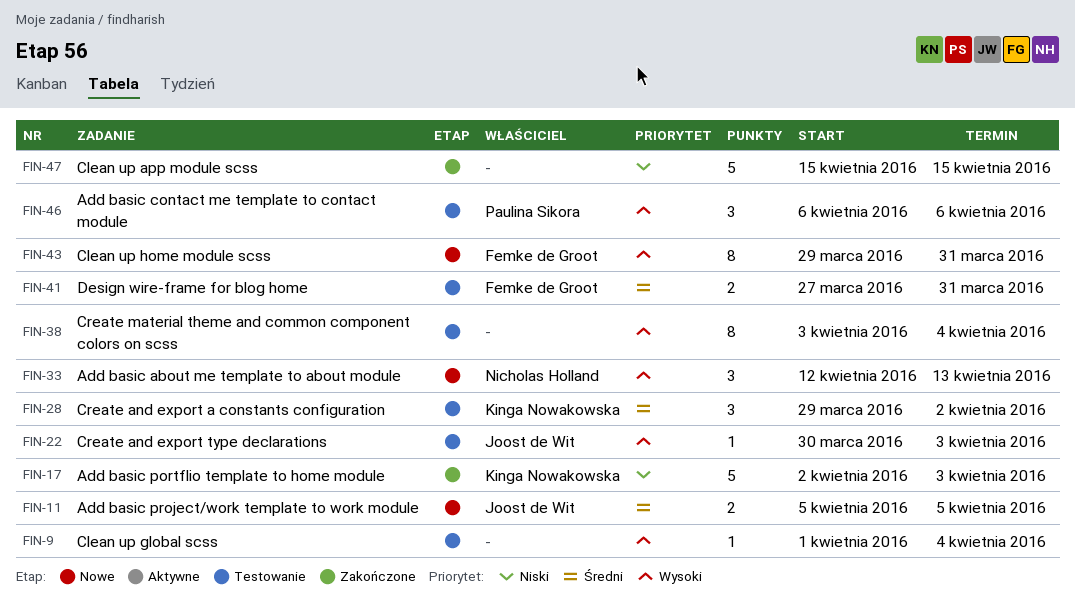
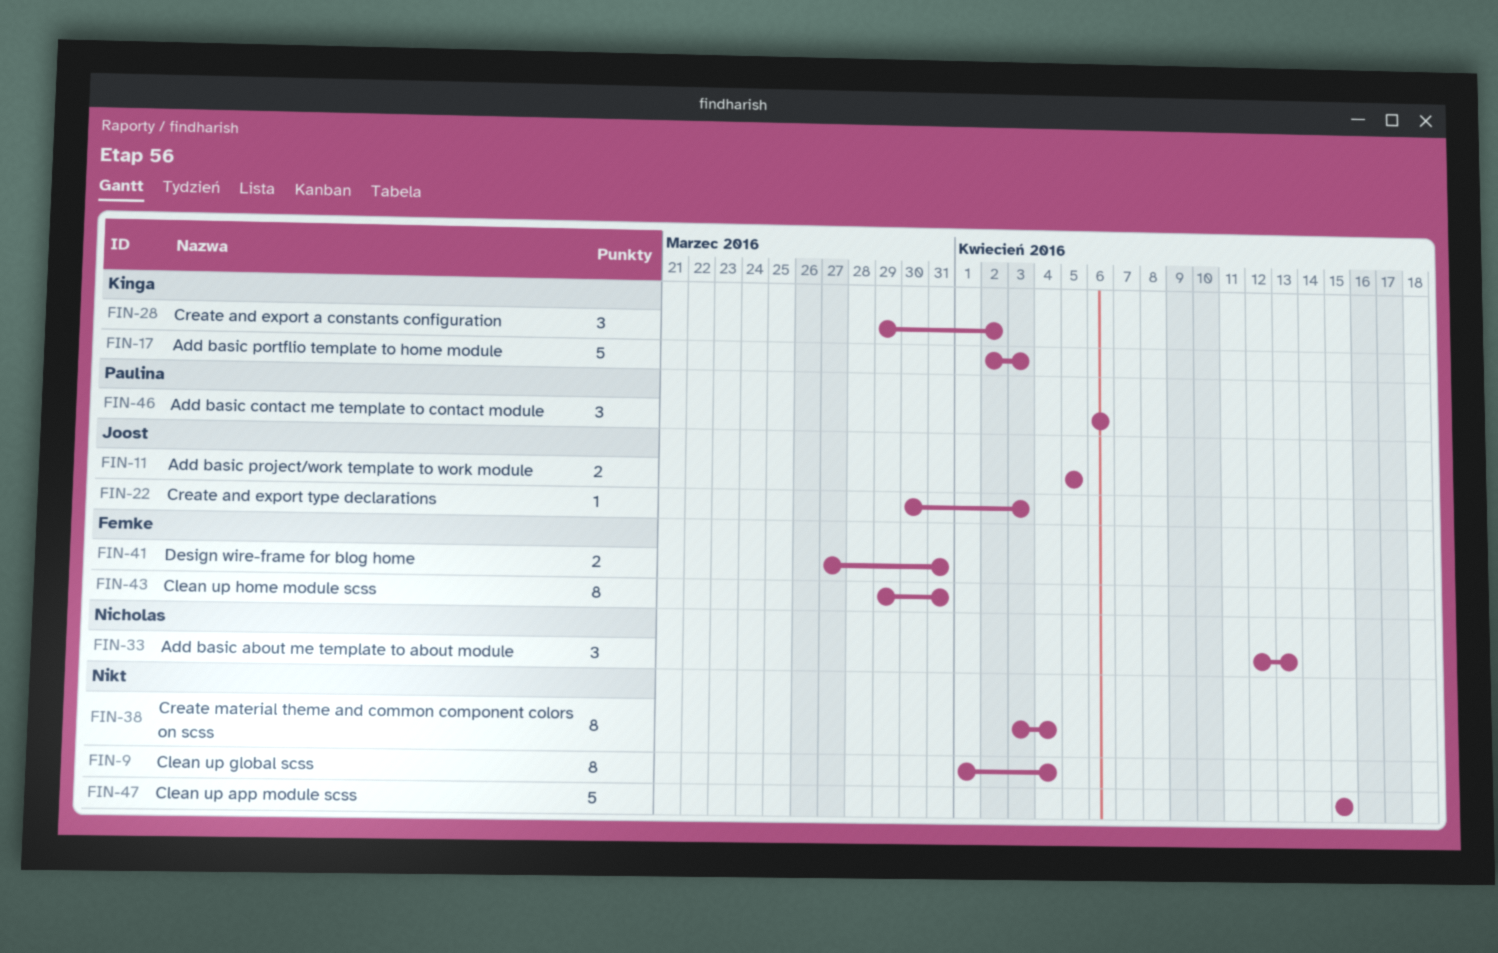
FIN-9, estimate: 1 -> 8

